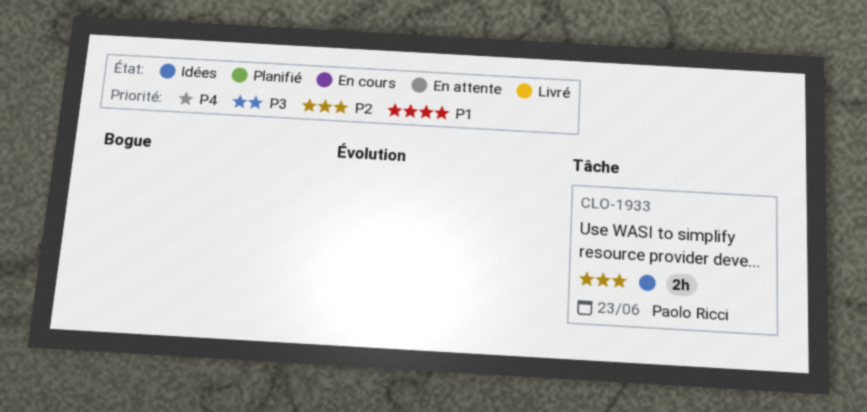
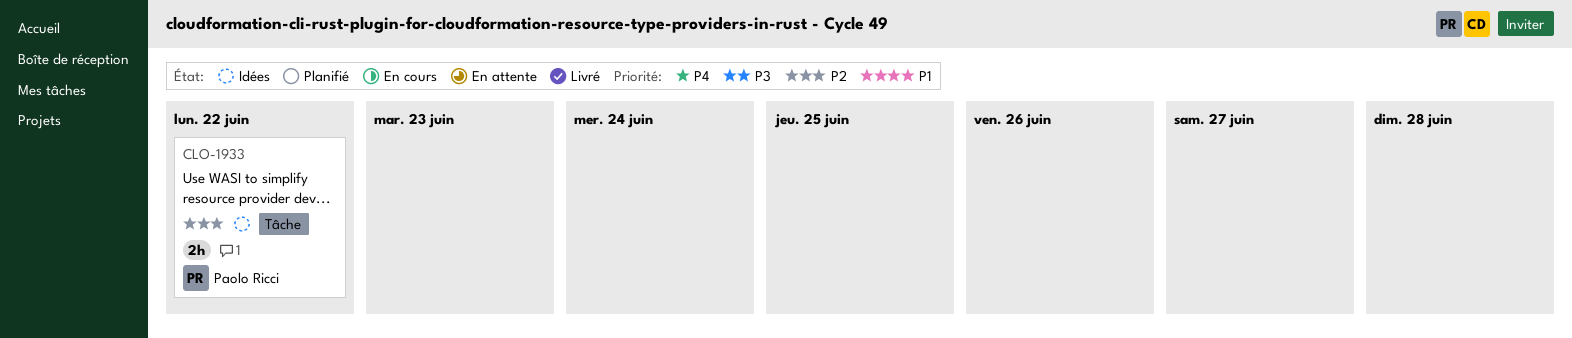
CLO-1933, due: Jun 23 -> Jun 22

